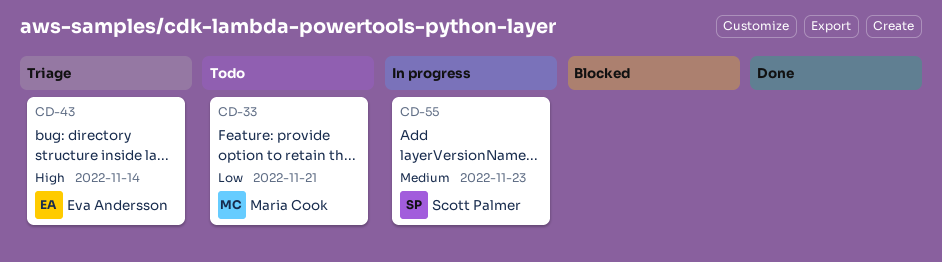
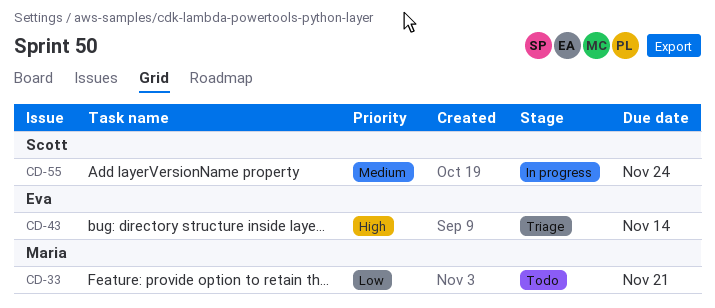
CD-55, due: Nov 23 -> Nov 24

